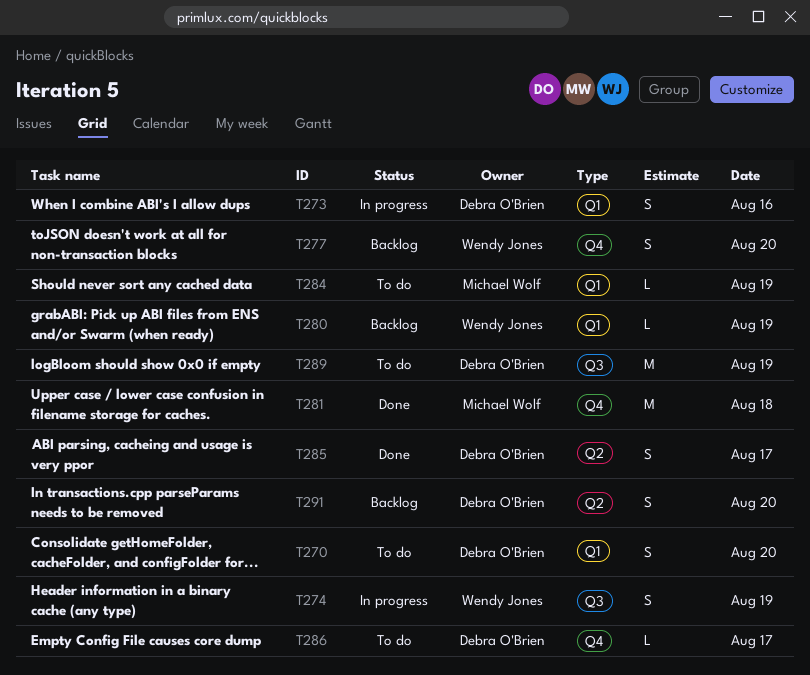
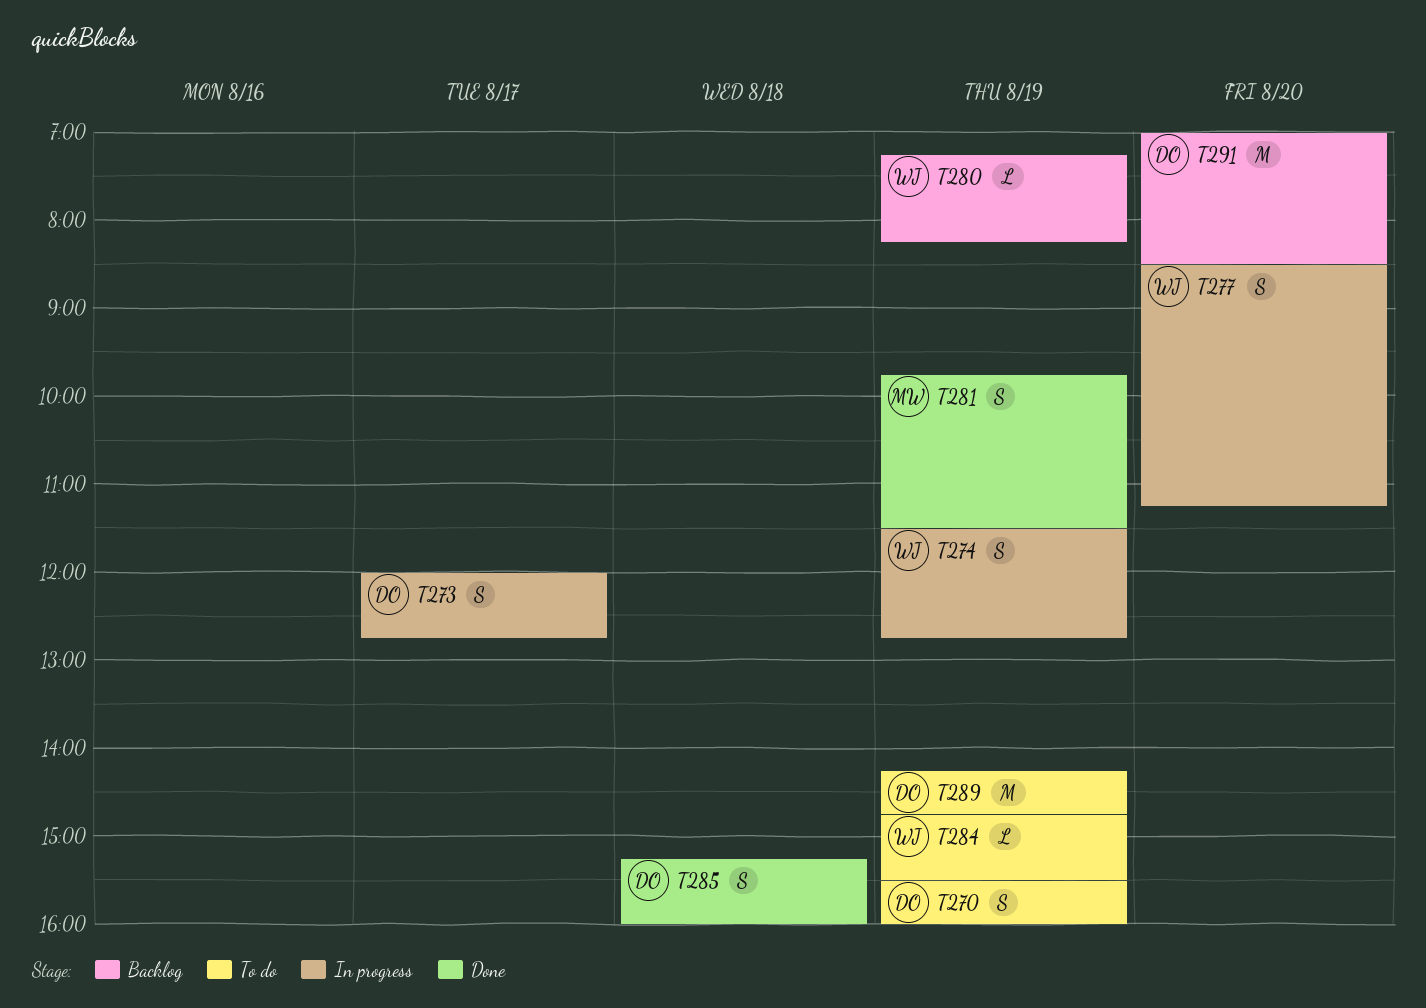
T270, day: Aug 20 -> Aug 19
T273, day: Aug 16 -> Aug 17
T277, status: Backlog -> In progress
T281, estimate: M -> S
T281, day: Aug 18 -> Aug 19
T284, owner: Michael Wolf -> Wendy Jones
T285, day: Aug 17 -> Aug 18
T286: present -> none
T291, estimate: S -> M

